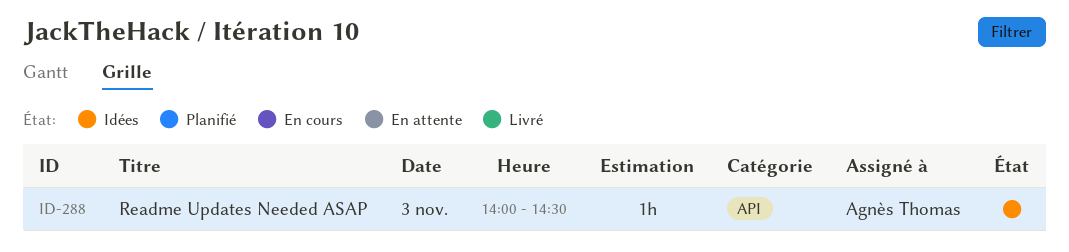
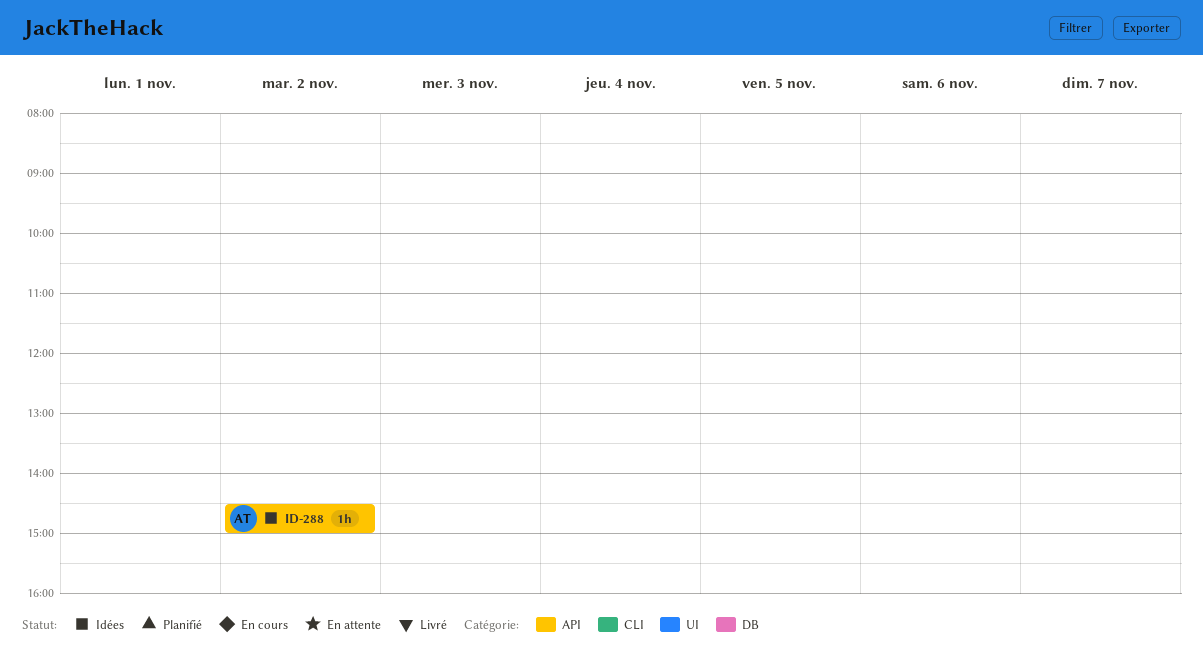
ID-288, day: Nov 3 -> Nov 2
ID-288, begins: 14:00 -> 14:30
ID-288, ends: 14:30 -> 15:00

